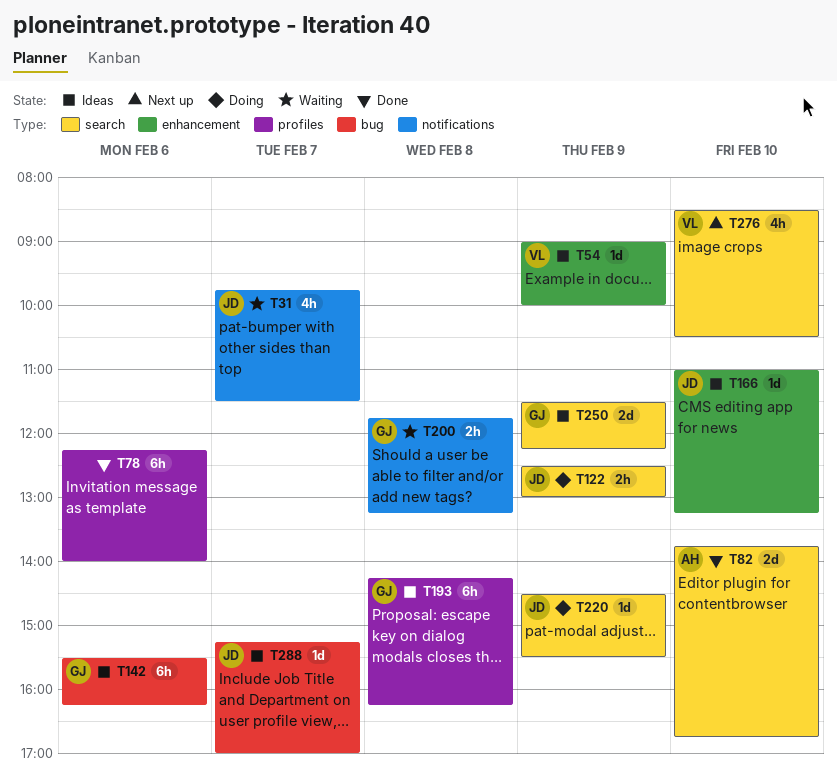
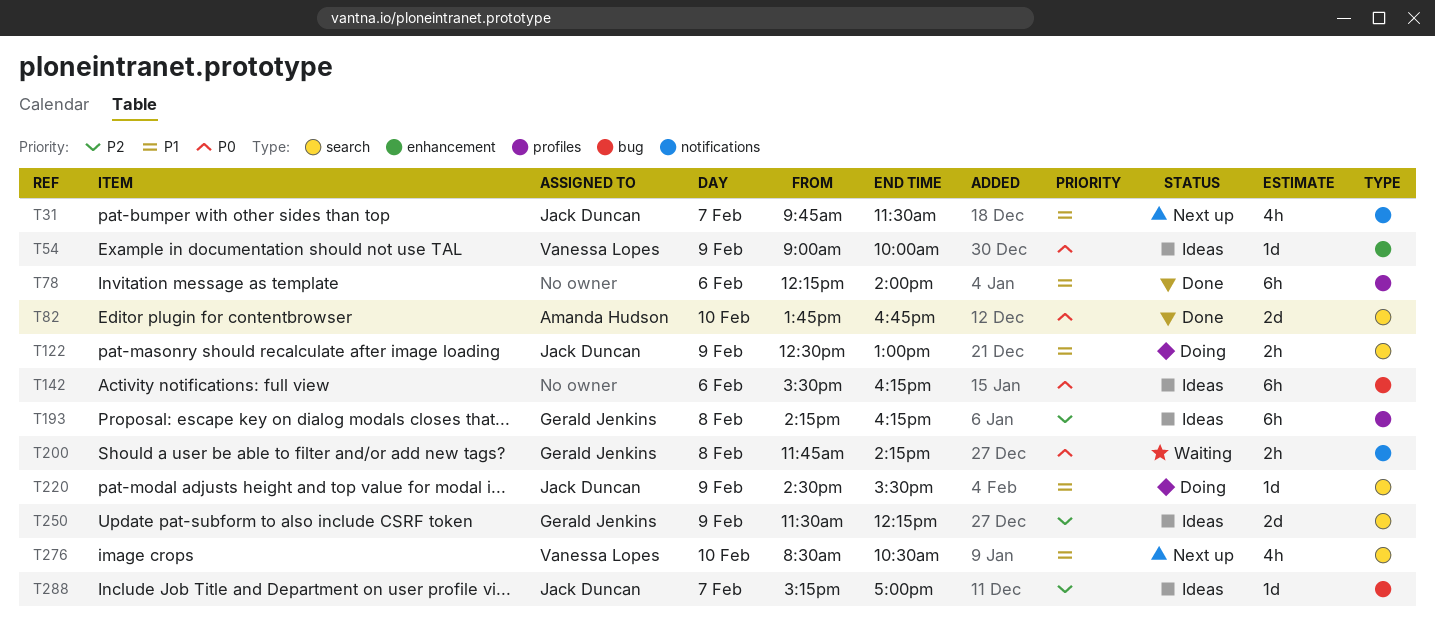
T31, status: Waiting -> Next up
T142, owner: Gerald Jenkins -> none
T166: present -> none
T200, ends: 13:15 -> 14:15

